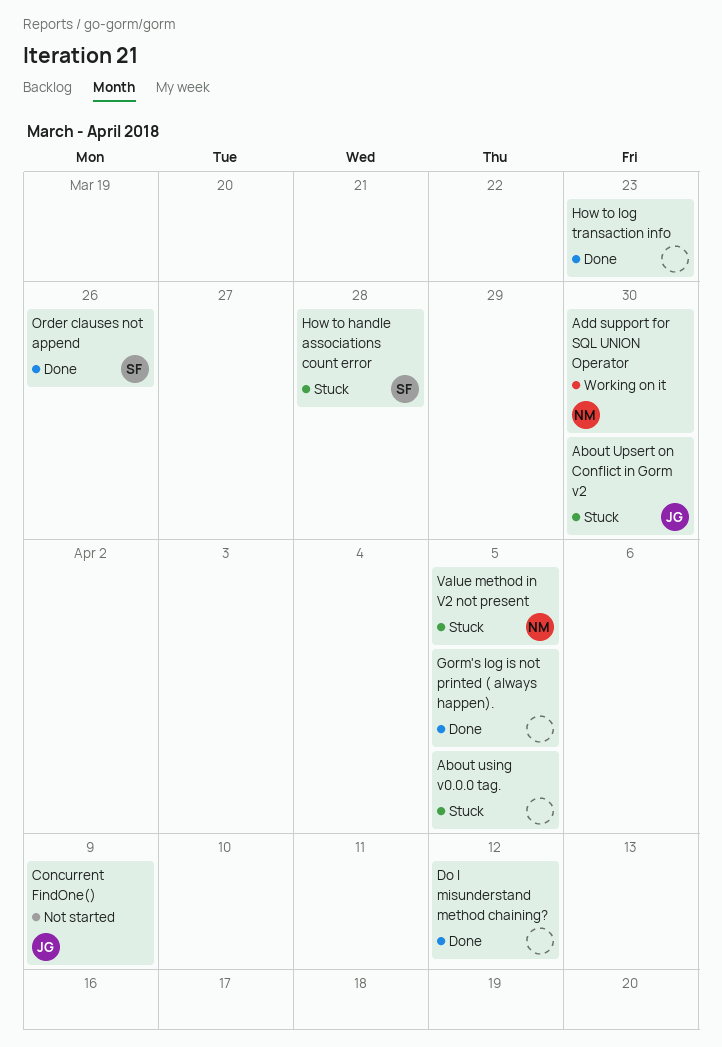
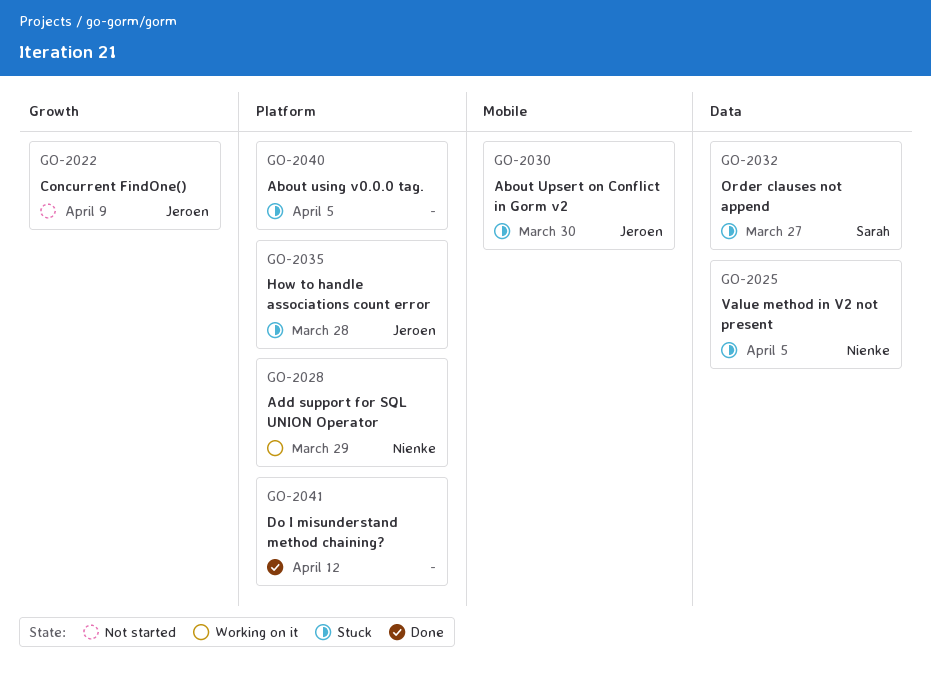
Add support for SQL UNION Operator, due: Mar 30 -> Mar 29
Gorm's log is not printed ( always happen).: present -> none
How to handle associations count error, owner: Sarah -> Jeroen
How to log transaction info: present -> none
Order clauses not append, status: Done -> Stuck
Order clauses not append, due: Mar 26 -> Mar 27

